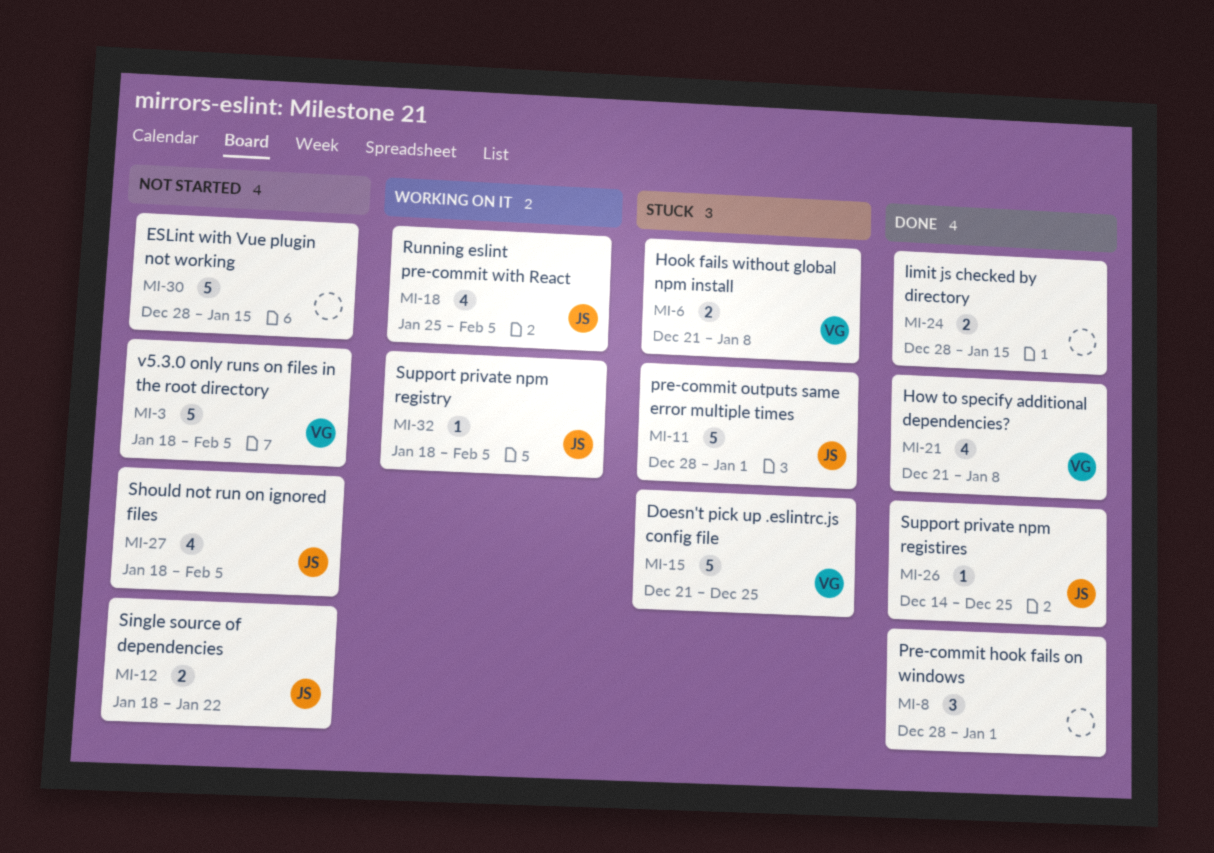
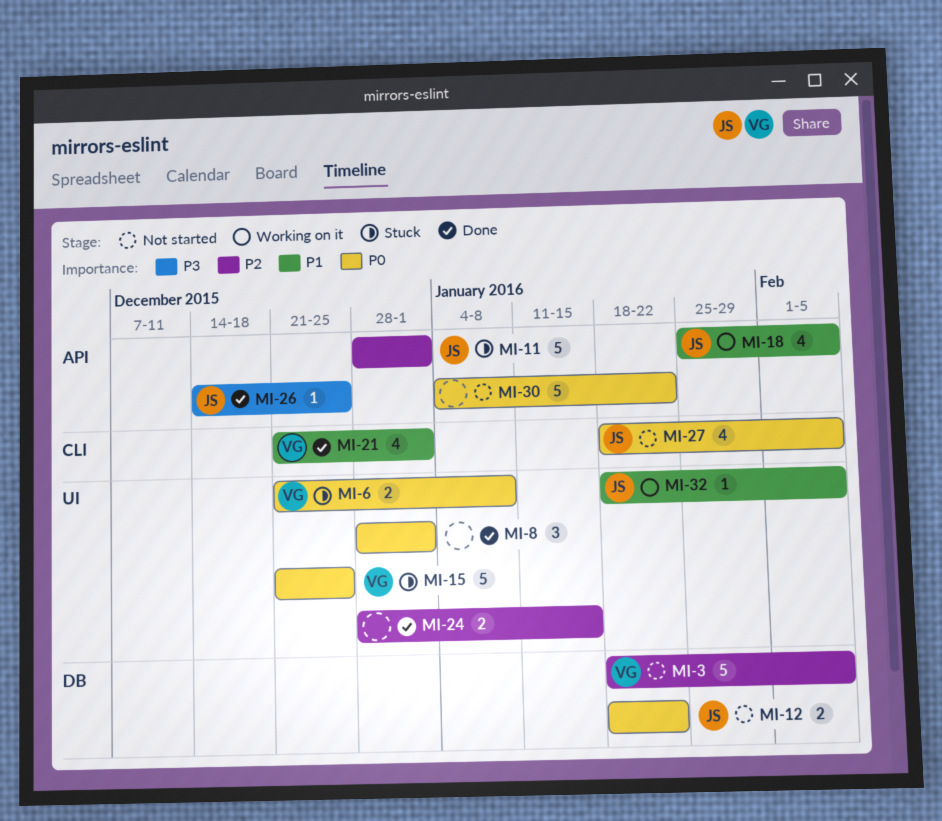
MI-21, due: Jan 8 -> Jan 1
MI-30, start: Dec 28 -> Jan 4
MI-30, due: Jan 15 -> Jan 22

